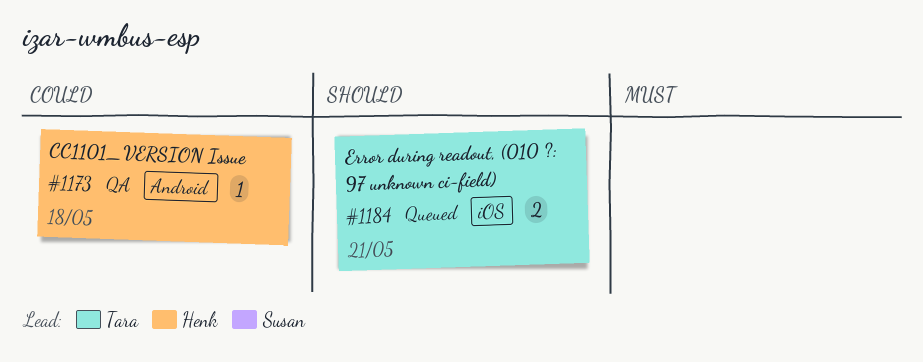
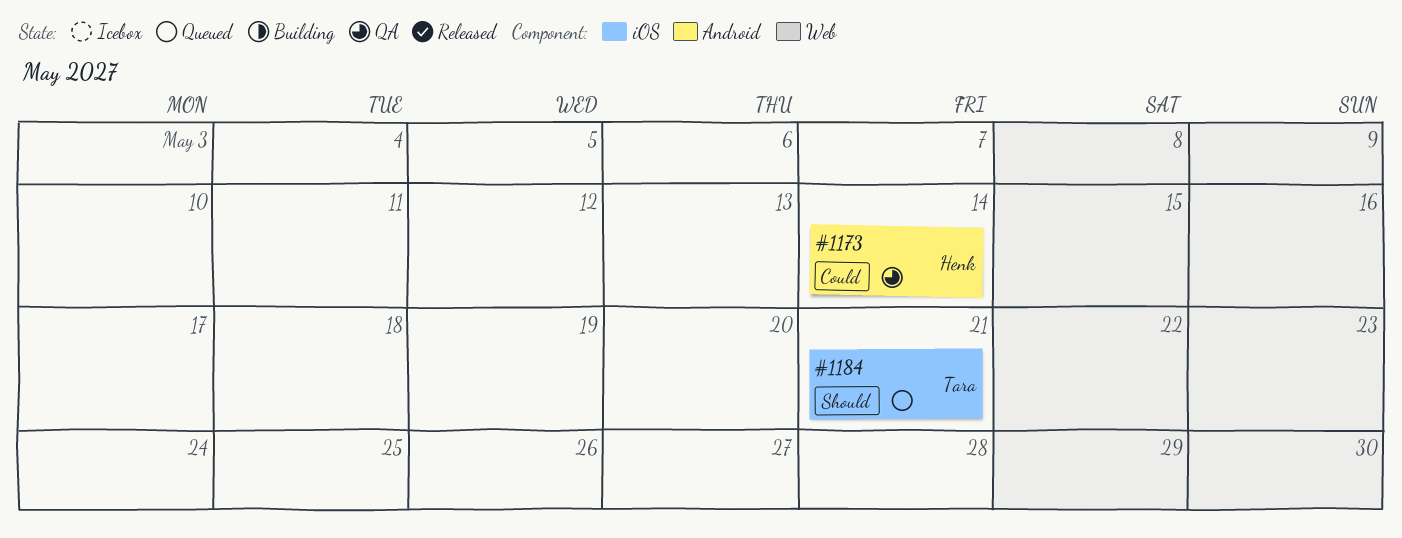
#1173, due: May 18 -> May 14

